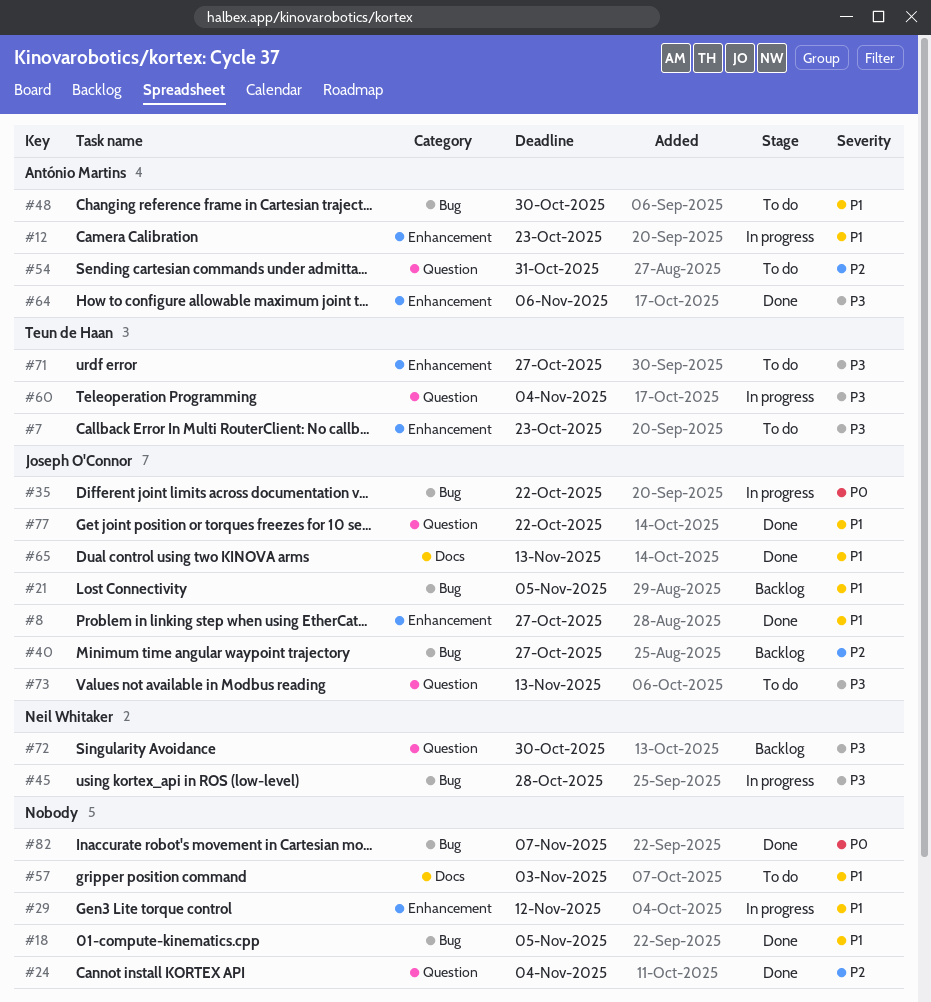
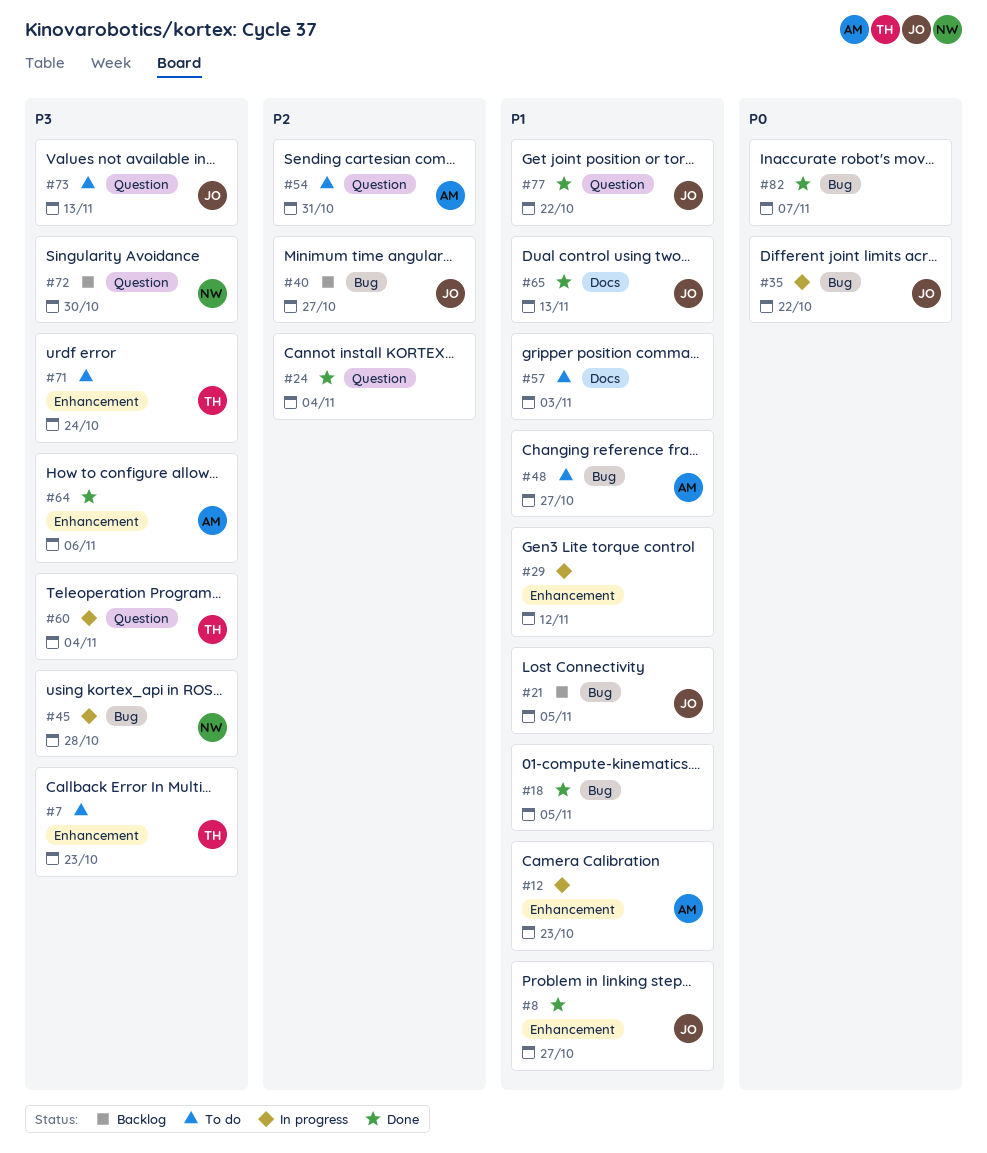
#48, due: Oct 30 -> Oct 27
#71, due: Oct 27 -> Oct 24

